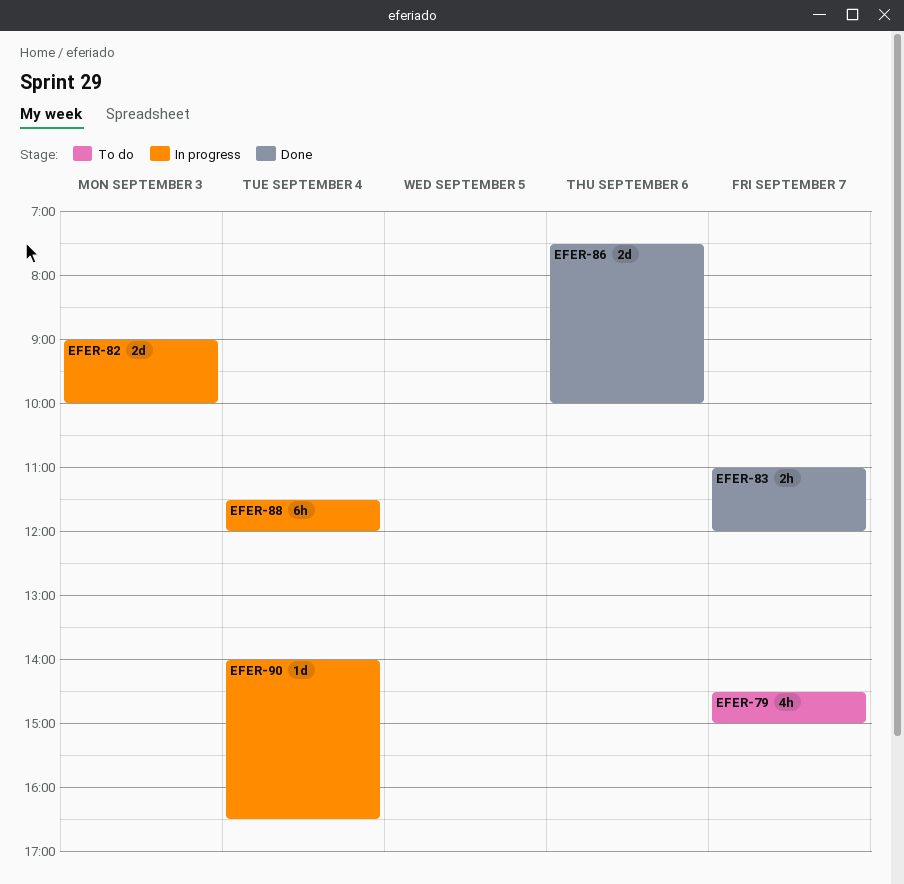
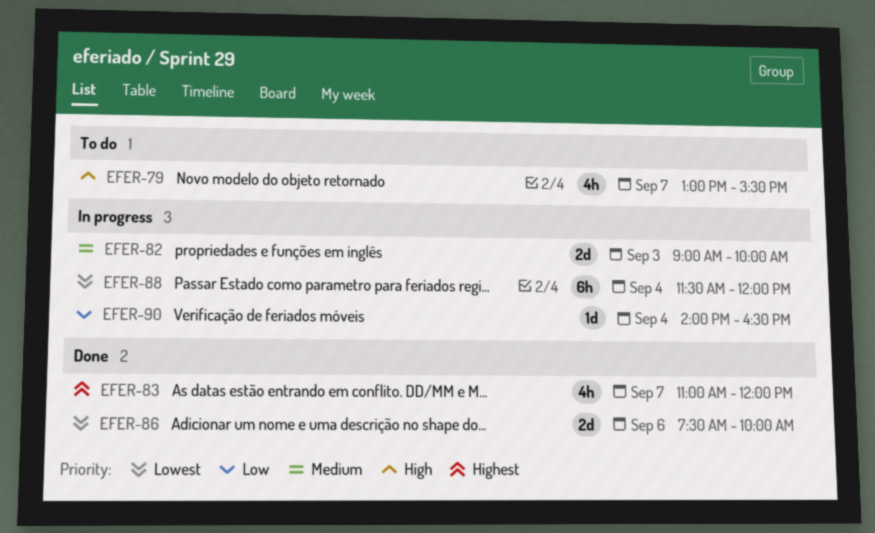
EFER-79, begins: 14:30 -> 13:00
EFER-79, ends: 15:00 -> 15:30
EFER-83, estimate: 2h -> 4h

